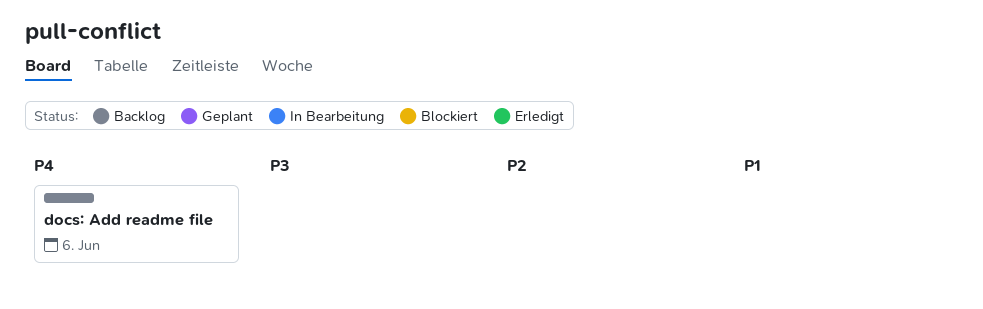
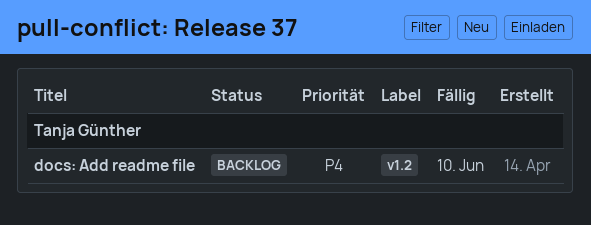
docs: Add readme file, due: Jun 6 -> Jun 10

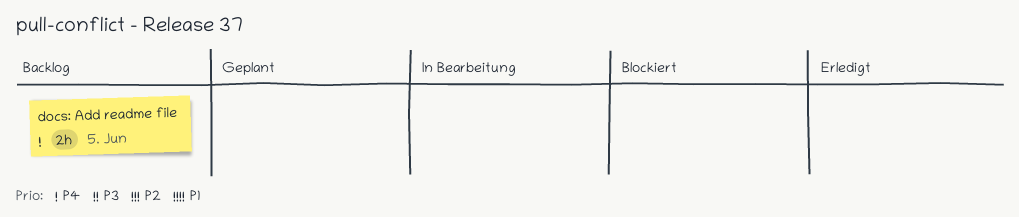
docs: Add readme file, due: Jun 10 -> Jun 5

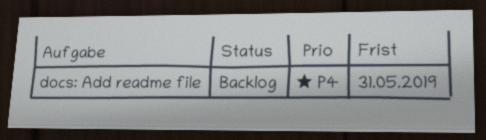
docs: Add readme file, due: Jun 5 -> May 31

